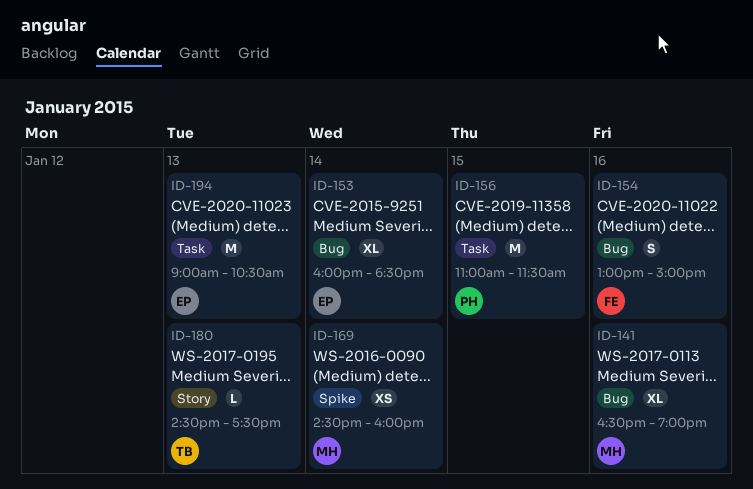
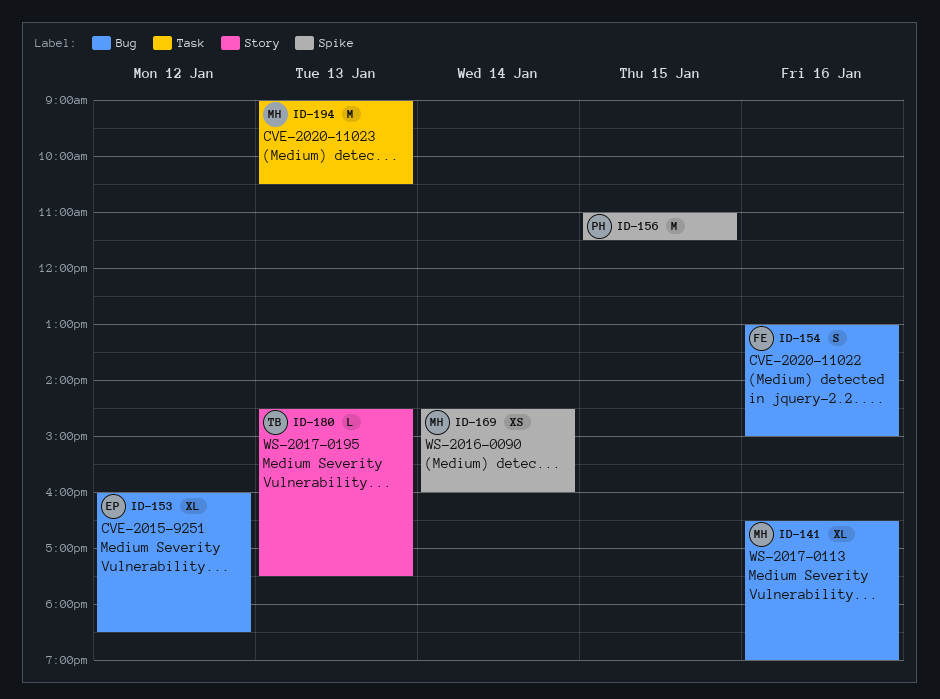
ID-153, day: Jan 14 -> Jan 12
ID-156, label: Task -> Spike
ID-194, owner: EP -> MH

